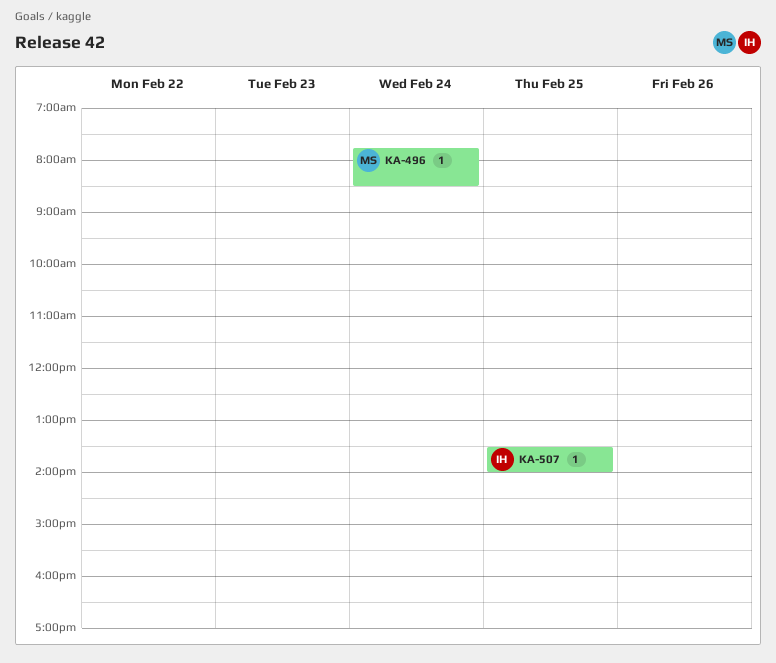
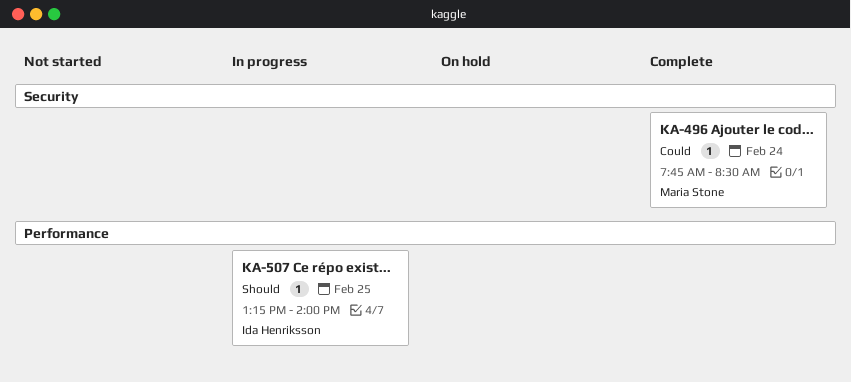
KA-507, begins: 13:30 -> 13:15

